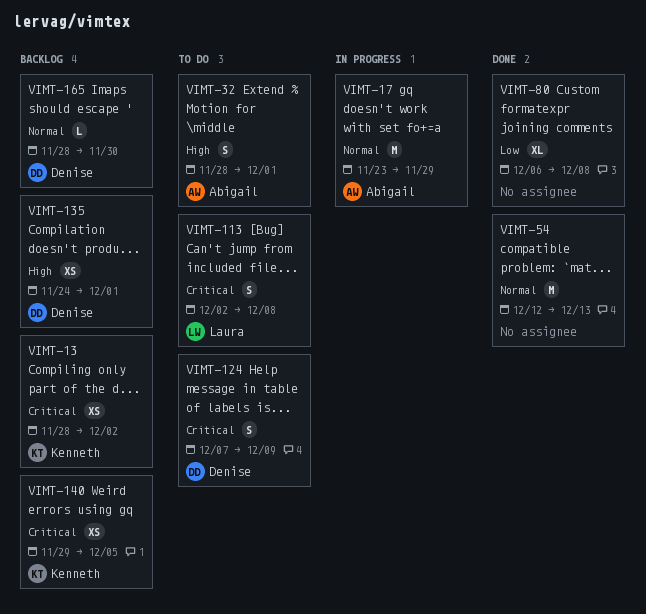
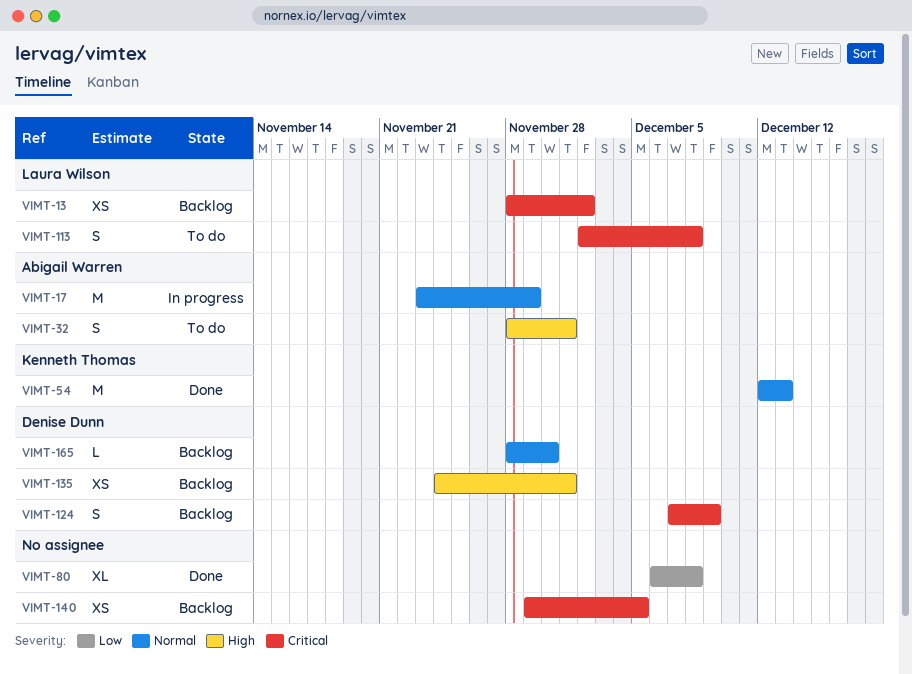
VIMT-13, owner: Kenneth Thomas -> Laura Wilson
VIMT-54, owner: none -> Kenneth Thomas
VIMT-124, status: To do -> Backlog
VIMT-140, owner: Kenneth Thomas -> none

